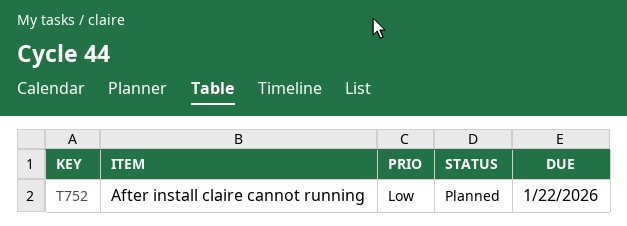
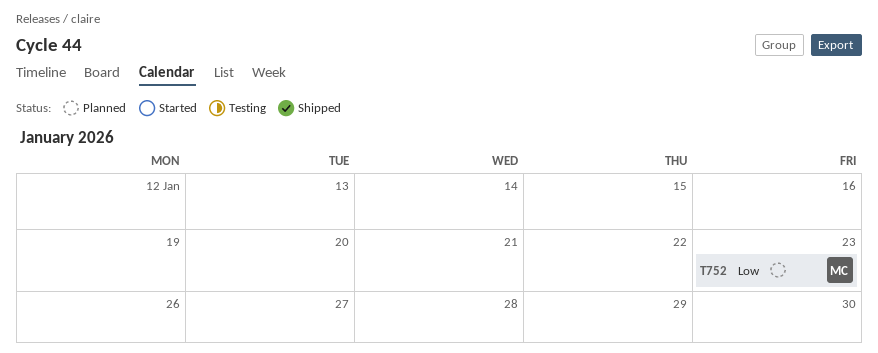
T752, due: Jan 22 -> Jan 23

